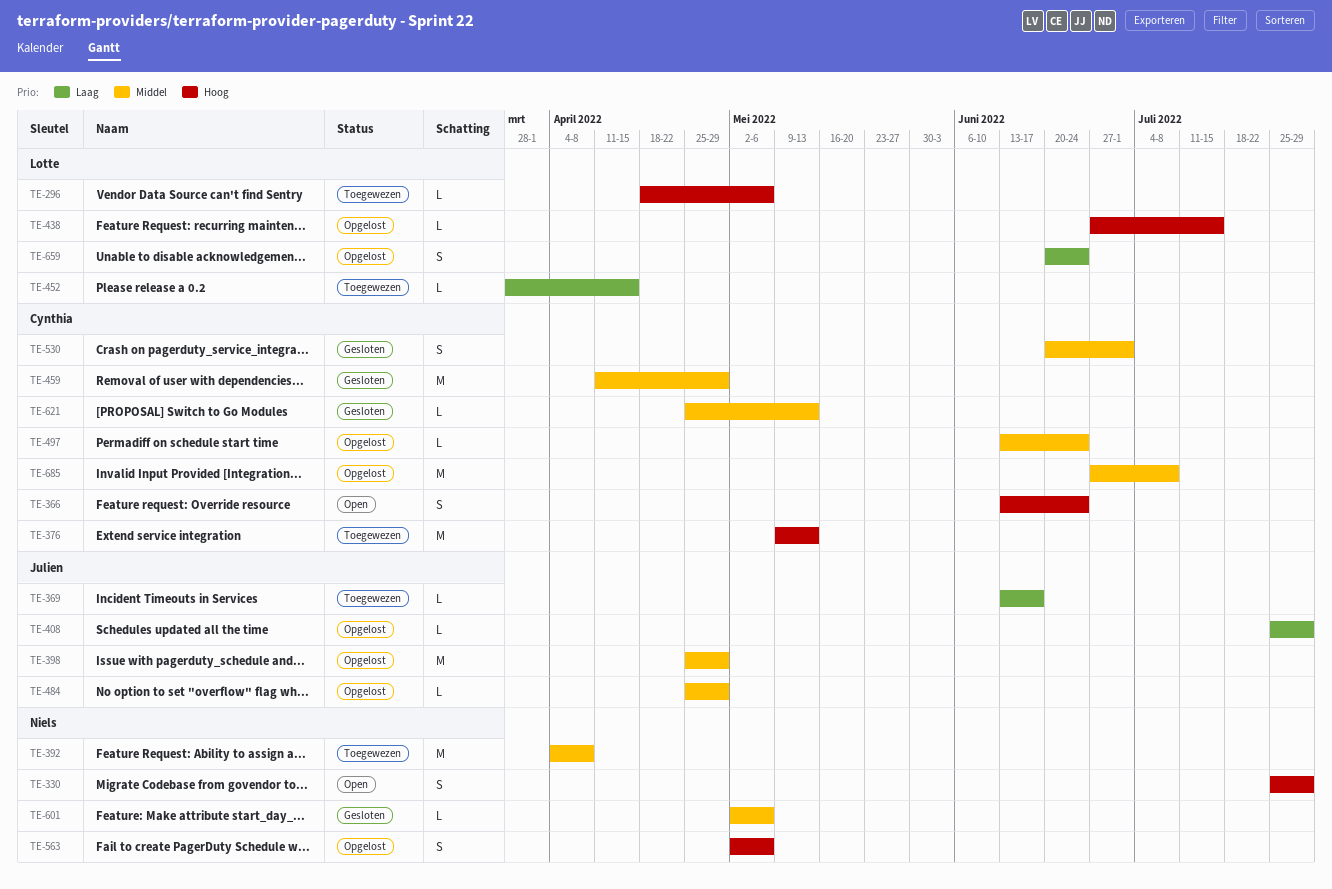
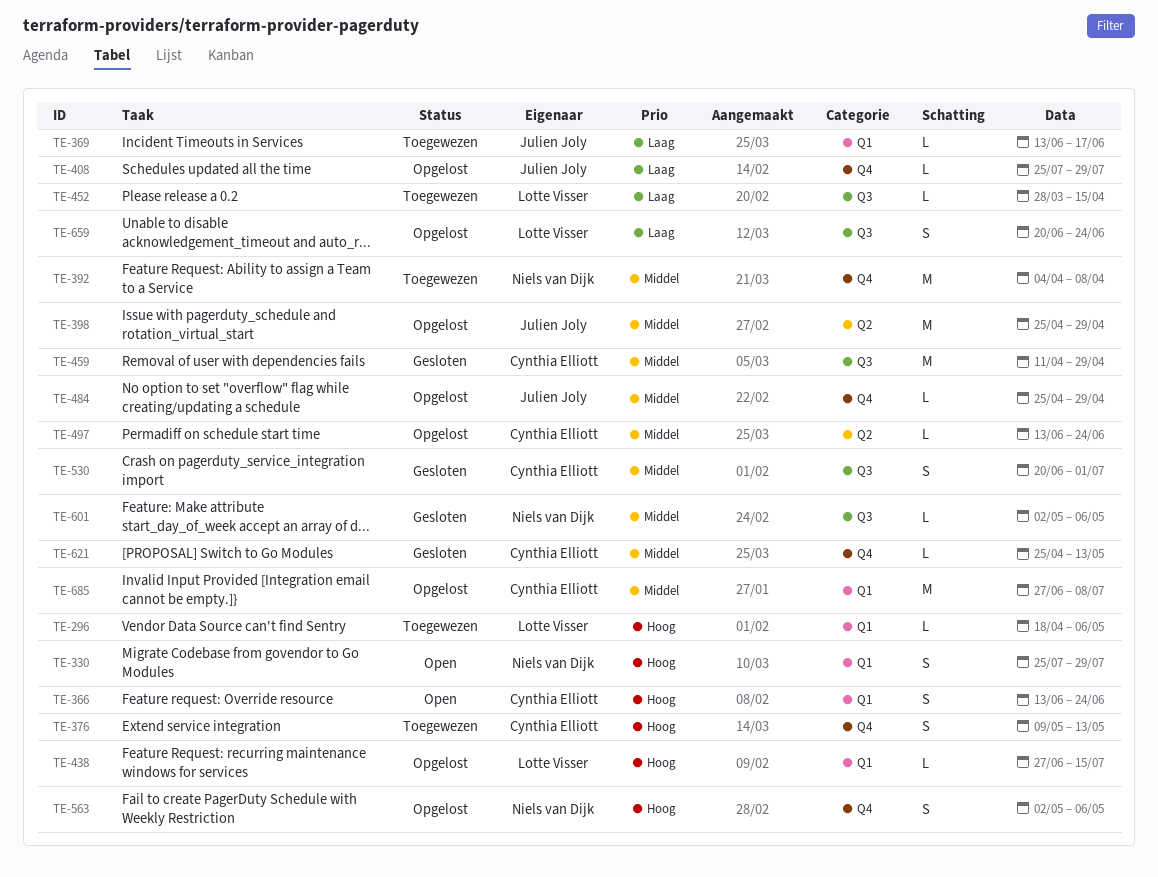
TE-376, estimate: M -> S

